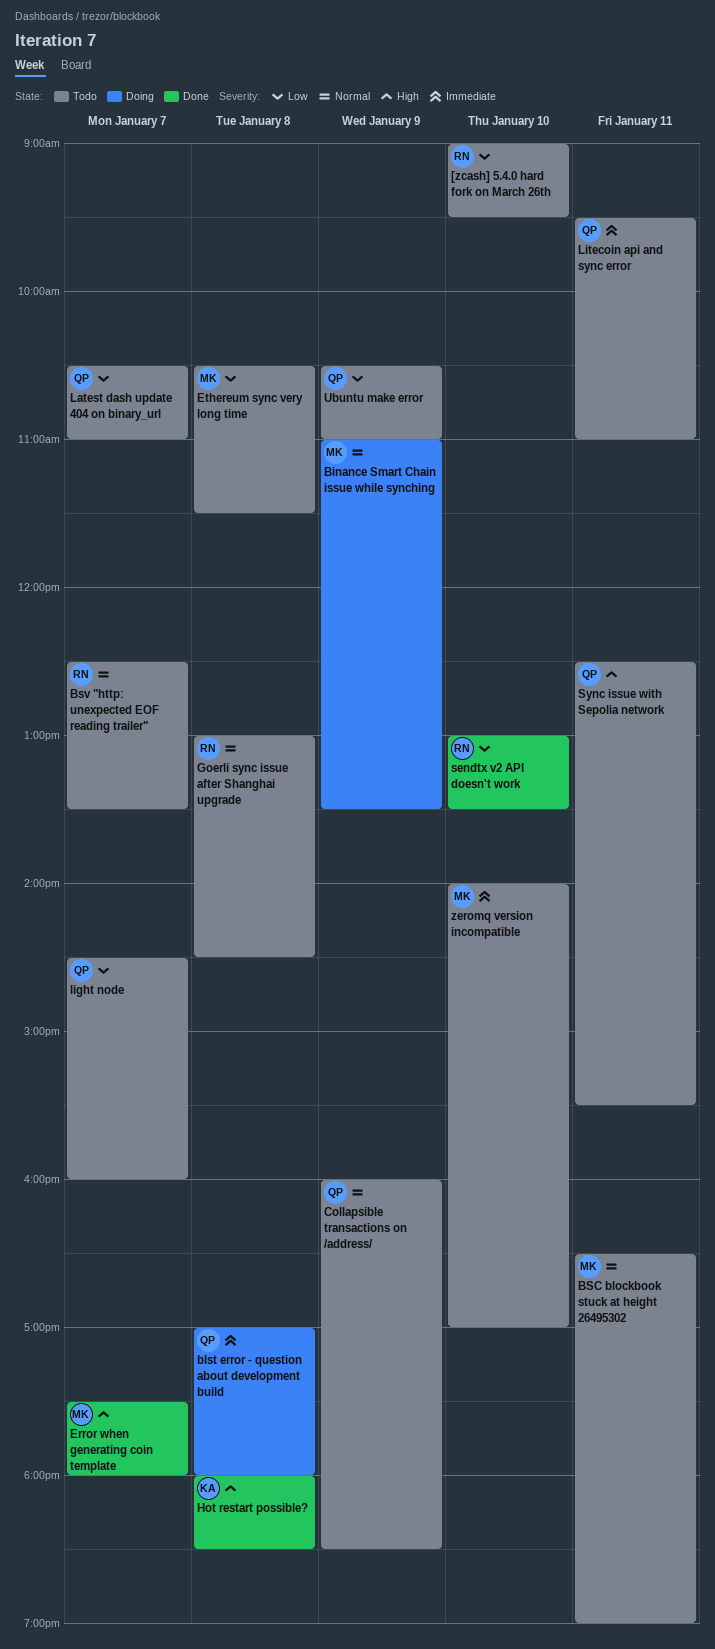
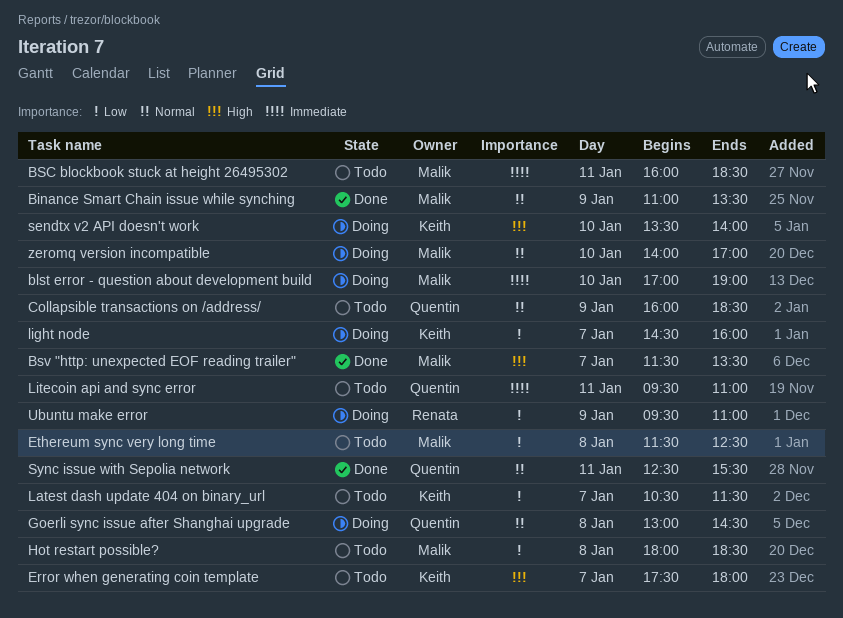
[zcash] 5.4.0 hard fork on March 26th: present -> none
Binance Smart Chain issue while synching, status: Doing -> Done
blst error - question about development build, owner: Quentin -> Malik
blst error - question about development build, day: Jan 8 -> Jan 10
blst error - question about development build, ends: 18:00 -> 19:00
BSC blockbook stuck at height 26495302, priority: Normal -> Immediate
BSC blockbook stuck at height 26495302, begins: 16:30 -> 16:00
BSC blockbook stuck at height 26495302, ends: 19:00 -> 18:30
Bsv "http: unexpected EOF reading trailer", status: Todo -> Done
Bsv "http: unexpected EOF reading trailer", owner: Renata -> Malik
Bsv "http: unexpected EOF reading trailer", priority: Normal -> High
Bsv "http: unexpected EOF reading trailer", begins: 12:30 -> 11:30
Error when generating coin template, status: Done -> Todo
Error when generating coin template, owner: Malik -> Keith
Ethereum sync very long time, begins: 10:30 -> 11:30
Ethereum sync very long time, ends: 11:30 -> 12:30
Goerli sync issue after Shanghai upgrade, status: Todo -> Doing
Goerli sync issue after Shanghai upgrade, owner: Renata -> Quentin
Hot restart possible?, status: Done -> Todo
Hot restart possible?, owner: Keith -> Malik
Hot restart possible?, priority: High -> Low
Latest dash update 404 on binary_url, owner: Quentin -> Keith
Latest dash update 404 on binary_url, ends: 11:00 -> 11:30
light node, status: Todo -> Doing
light node, owner: Quentin -> Keith
sendtx v2 API doesn't work, status: Done -> Doing
sendtx v2 API doesn't work, owner: Renata -> Keith
sendtx v2 API doesn't work, priority: Low -> High
sendtx v2 API doesn't work, begins: 13:00 -> 13:30
sendtx v2 API doesn't work, ends: 13:30 -> 14:00
Sync issue with Sepolia network, status: Todo -> Done
Sync issue with Sepolia network, priority: High -> Normal
Ubuntu make error, status: Todo -> Doing
Ubuntu make error, owner: Quentin -> Renata
Ubuntu make error, begins: 10:30 -> 09:30
zeromq version incompatible, status: Todo -> Doing
zeromq version incompatible, priority: Immediate -> Normal

